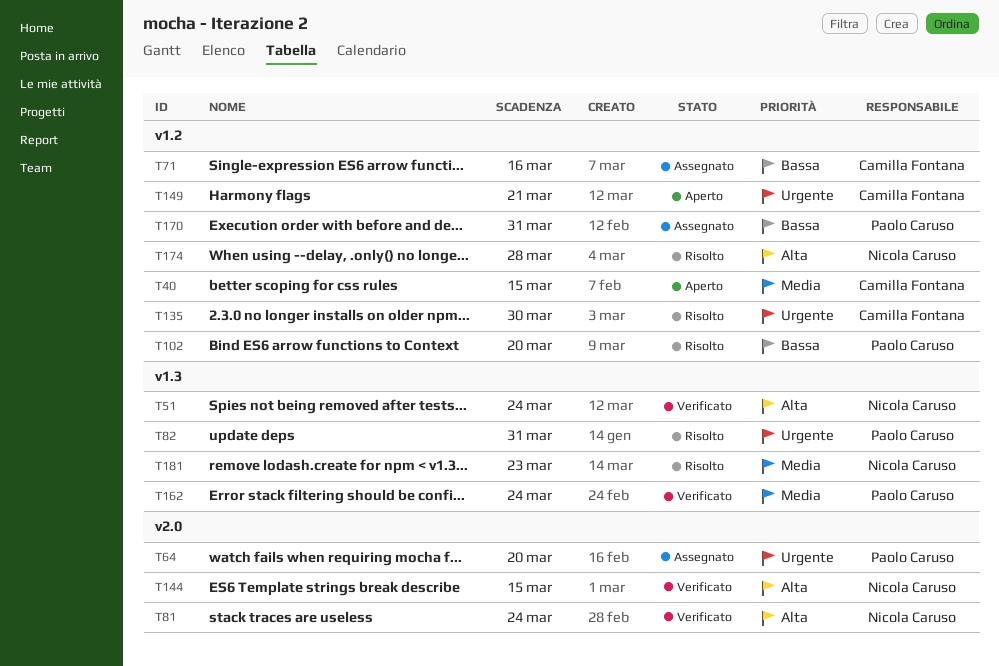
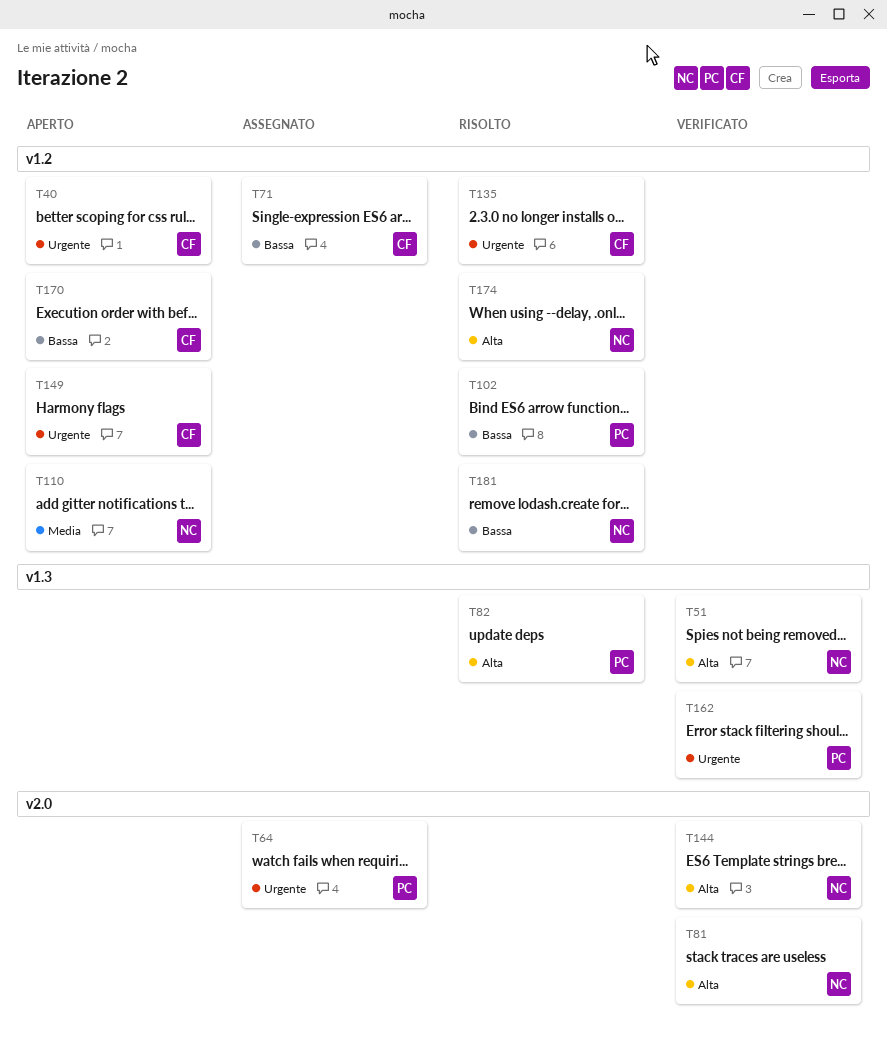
T40, priority: Media -> Urgente
T82, priority: Urgente -> Alta
T110: none -> present
T162, priority: Media -> Urgente
T170, status: Assegnato -> Aperto
T170, owner: Paolo Caruso -> Camilla Fontana
T181, priority: Media -> Bassa
T181, label: v1.3 -> v1.2

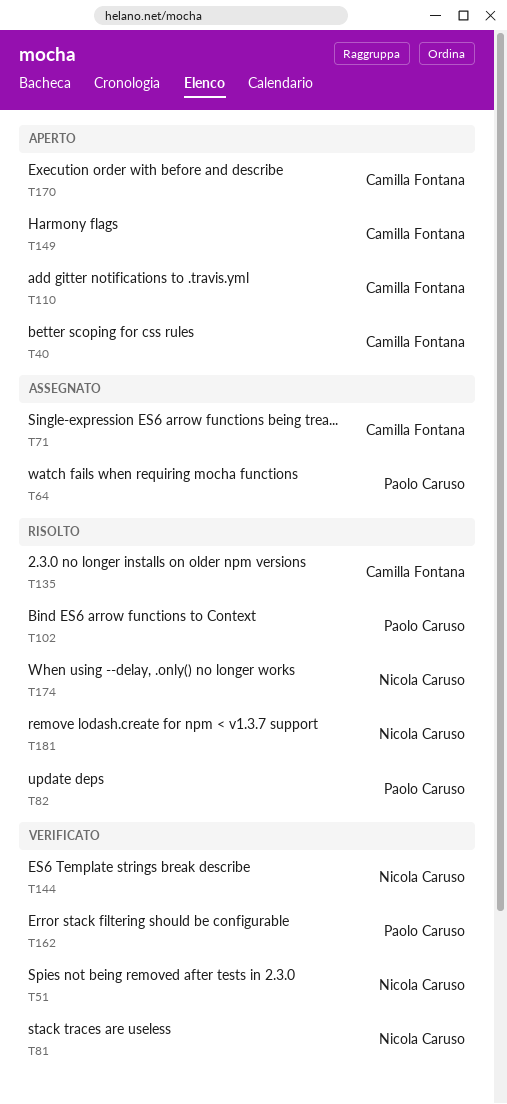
T110, owner: Nicola Caruso -> Camilla Fontana

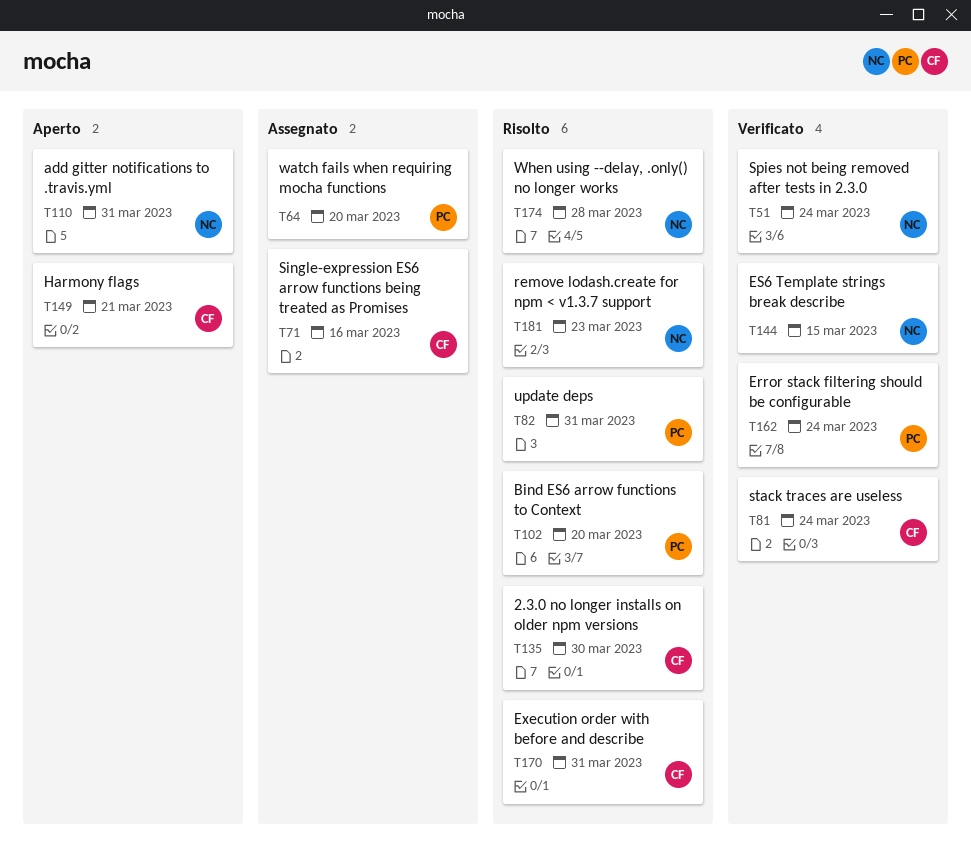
T40: present -> none
T81, owner: Nicola Caruso -> Camilla Fontana
T110, owner: Camilla Fontana -> Nicola Caruso
T170, status: Aperto -> Risolto

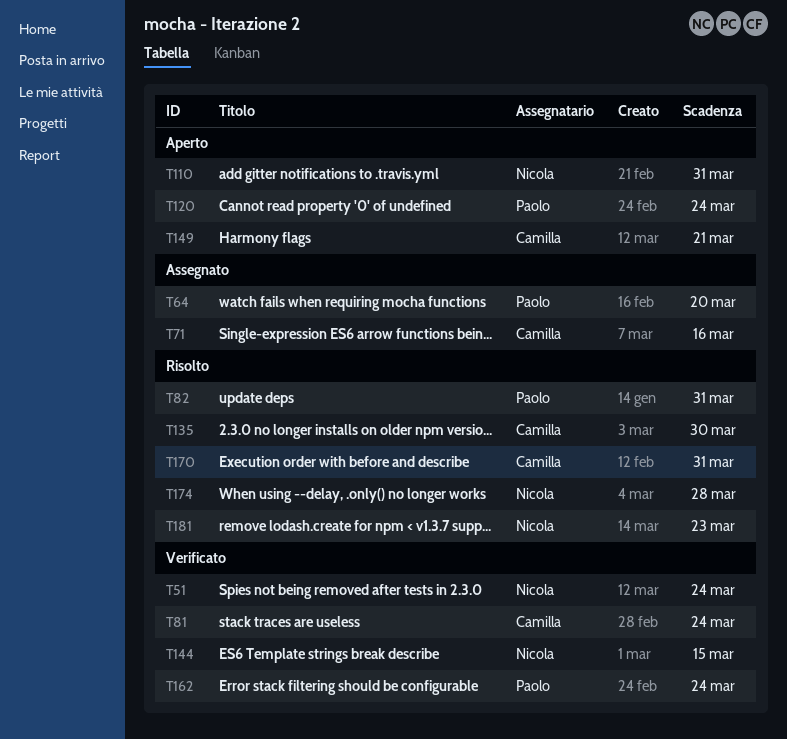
T102: present -> none
T120: none -> present

